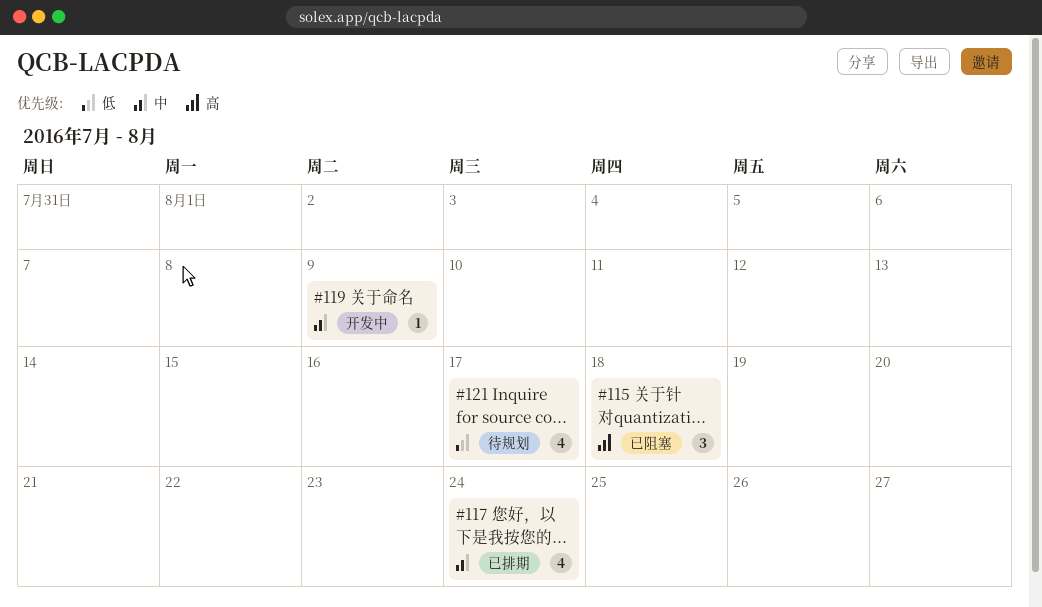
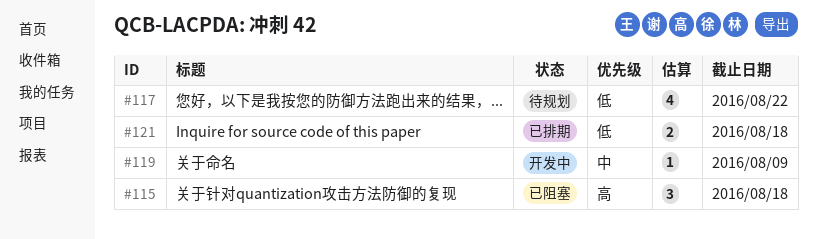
#117, status: 已排期 -> 待规划
#117, priority: 中 -> 低
#117, due: Aug 24 -> Aug 22
#121, status: 待规划 -> 已排期
#121, estimate: 4 -> 2
#121, due: Aug 17 -> Aug 18

